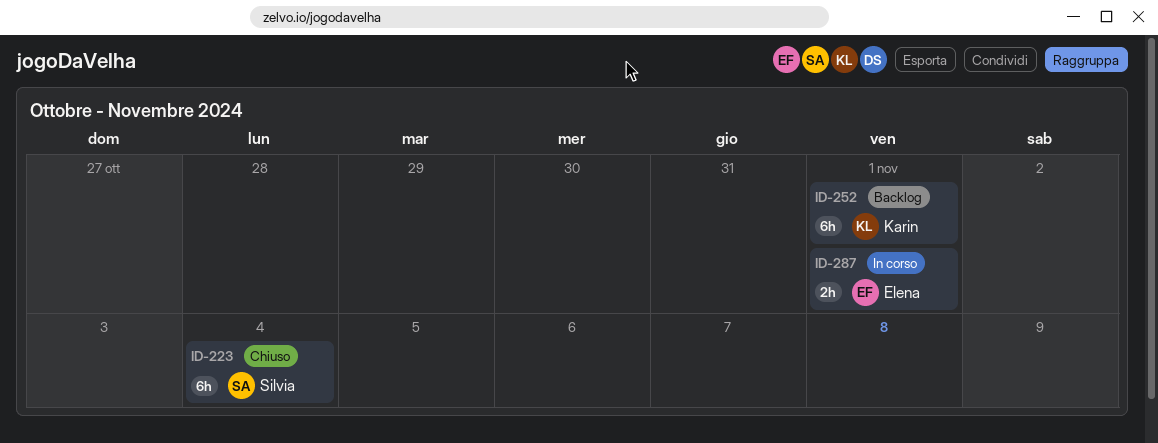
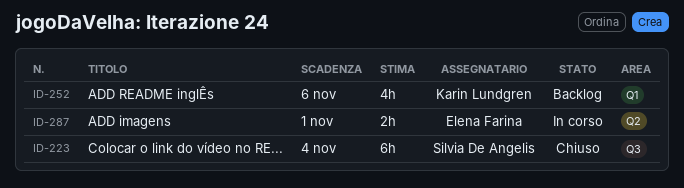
ID-252, estimate: 6h -> 4h
ID-252, due: Nov 1 -> Nov 6

